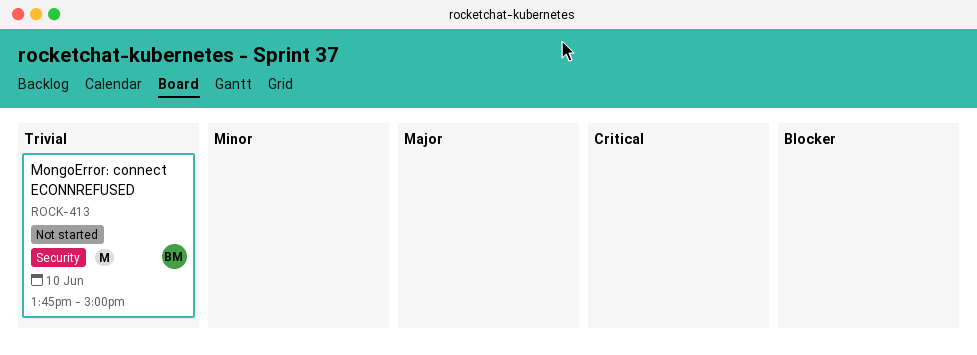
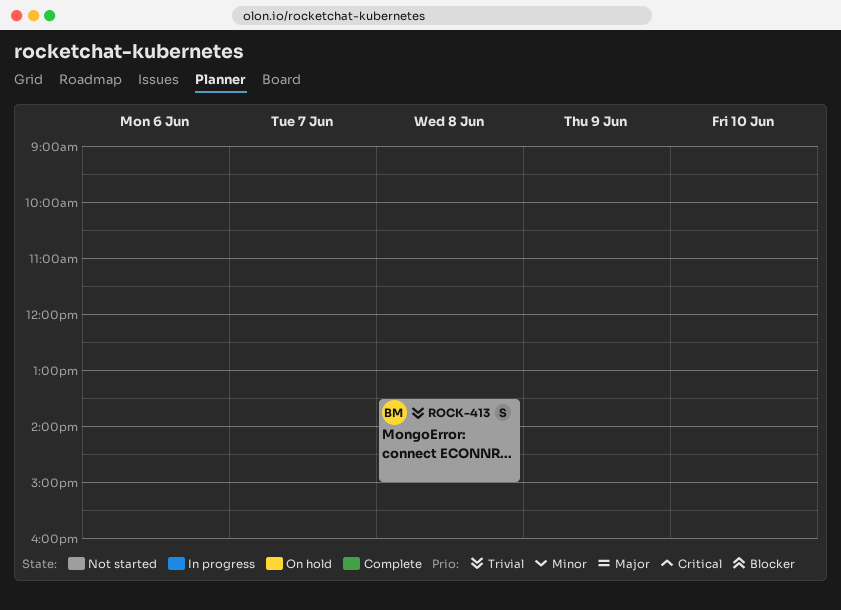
ROCK-413, estimate: M -> S
ROCK-413, day: Jun 10 -> Jun 8
ROCK-413, begins: 13:45 -> 13:30

